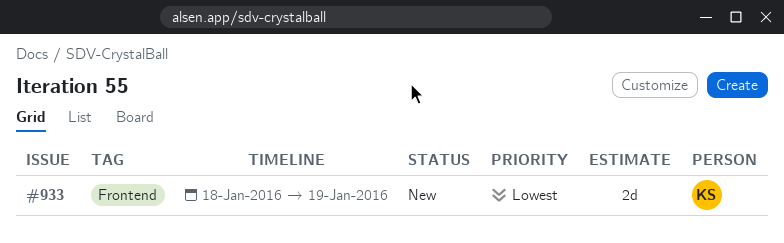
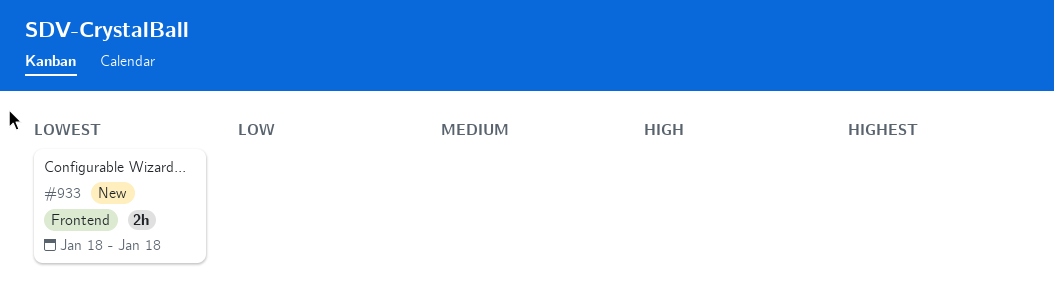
#933, estimate: 2d -> 2h
#933, due: Jan 19 -> Jan 18

